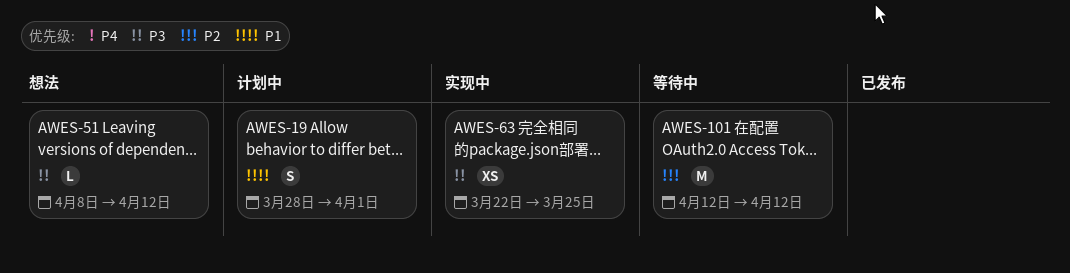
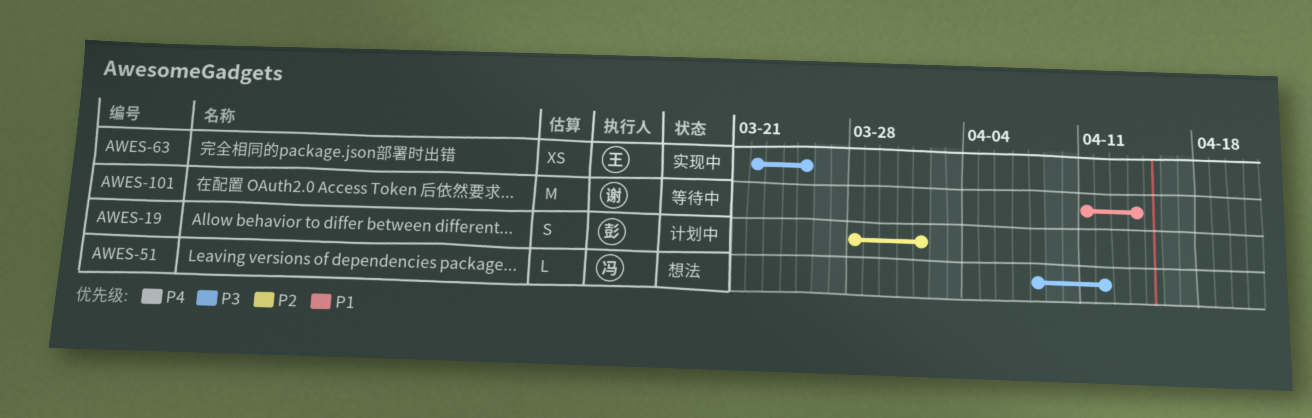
AWES-19, priority: P1 -> P2
AWES-101, priority: P2 -> P1
AWES-101, start: Apr 12 -> Apr 11
AWES-101, due: Apr 12 -> Apr 14

